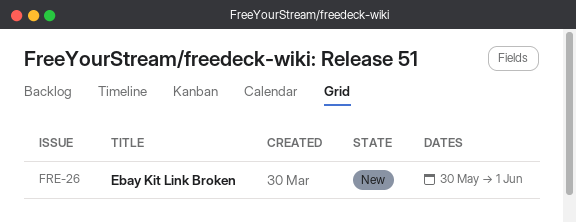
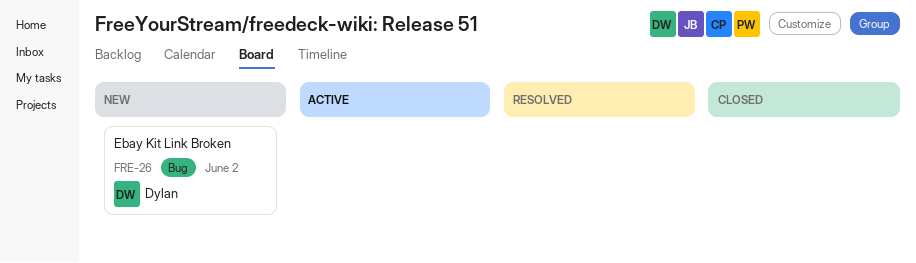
FRE-26, due: Jun 1 -> Jun 2

